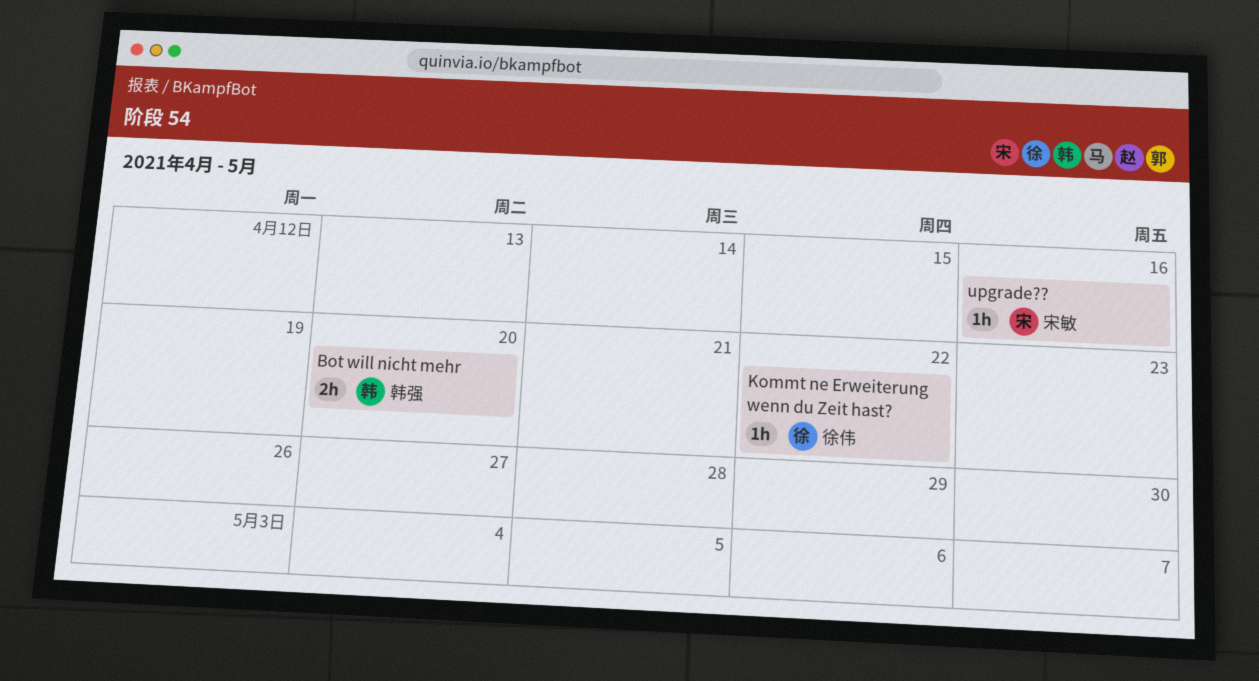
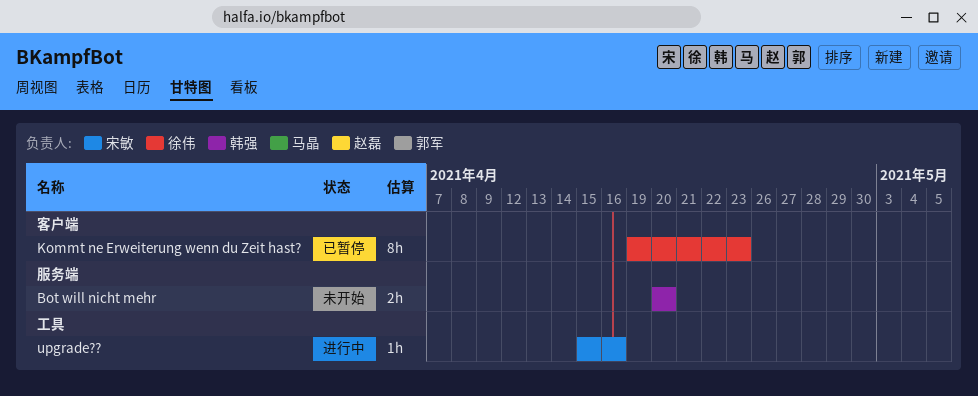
Kommt ne Erweiterung wenn du Zeit hast?, estimate: 1h -> 8h
Kommt ne Erweiterung wenn du Zeit hast?, due: Apr 22 -> Apr 23

